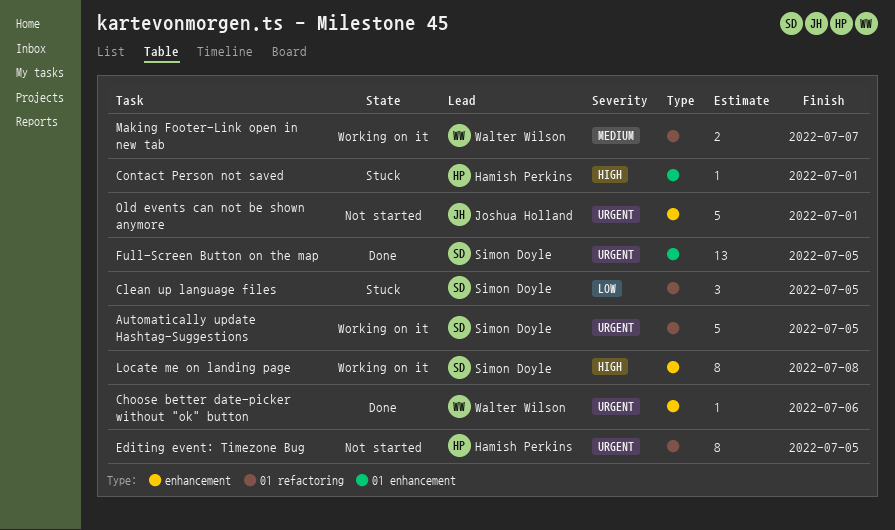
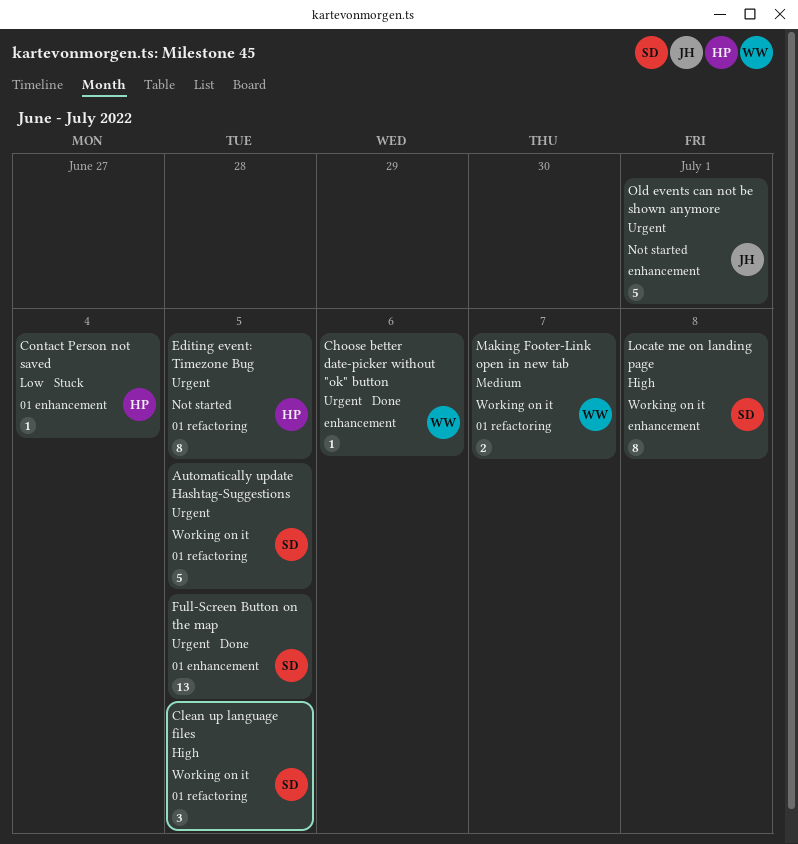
Clean up language files, status: Stuck -> Working on it
Clean up language files, priority: Low -> High
Contact Person not saved, priority: High -> Low
Contact Person not saved, due: Jul 1 -> Jul 4

